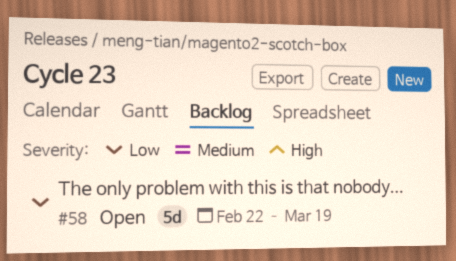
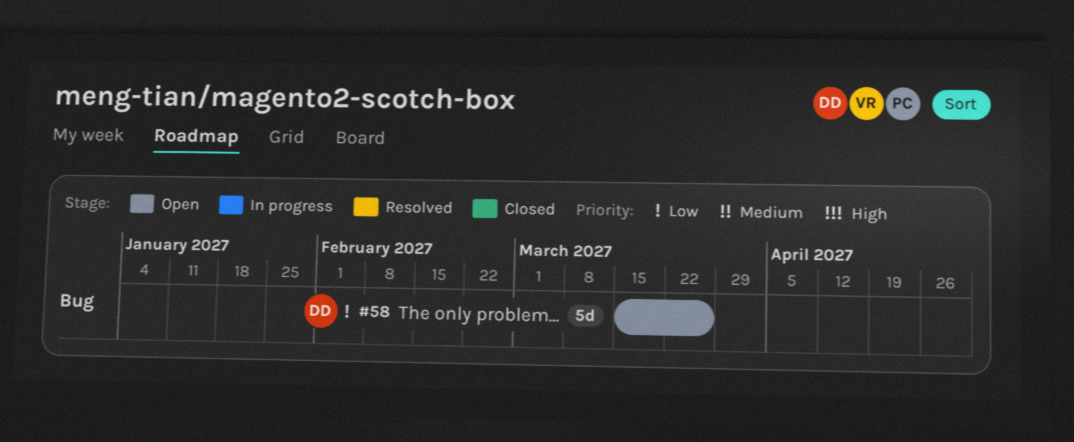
#58, start: Feb 22 -> Mar 15
#58, due: Mar 19 -> Mar 26

